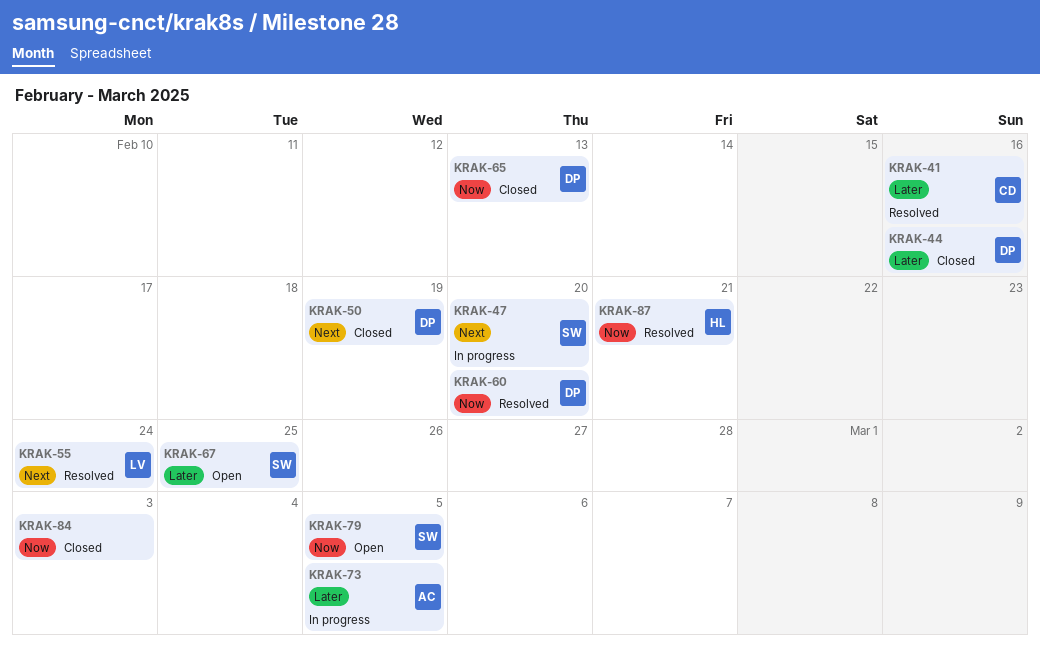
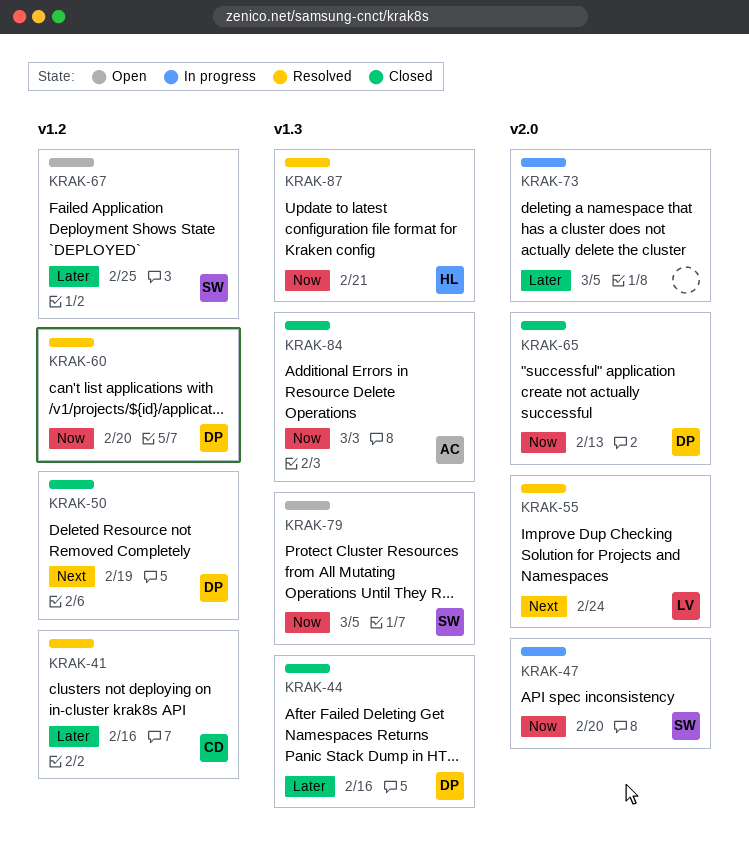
KRAK-47, priority: Next -> Now
KRAK-73, owner: AC -> none
KRAK-84, owner: none -> AC

